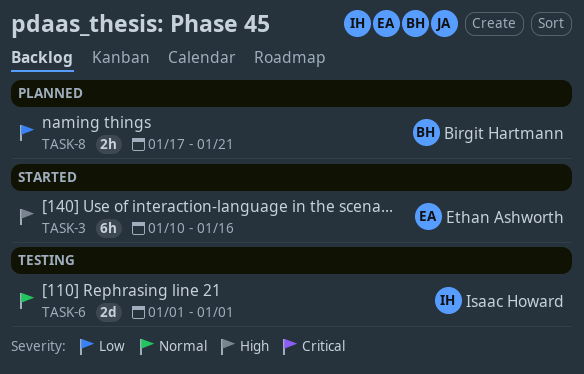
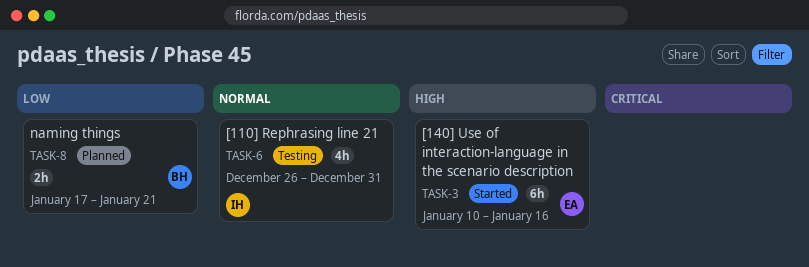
TASK-6, estimate: 2d -> 4h
TASK-6, start: Jan 1 -> Dec 26
TASK-6, due: Jan 1 -> Dec 31

